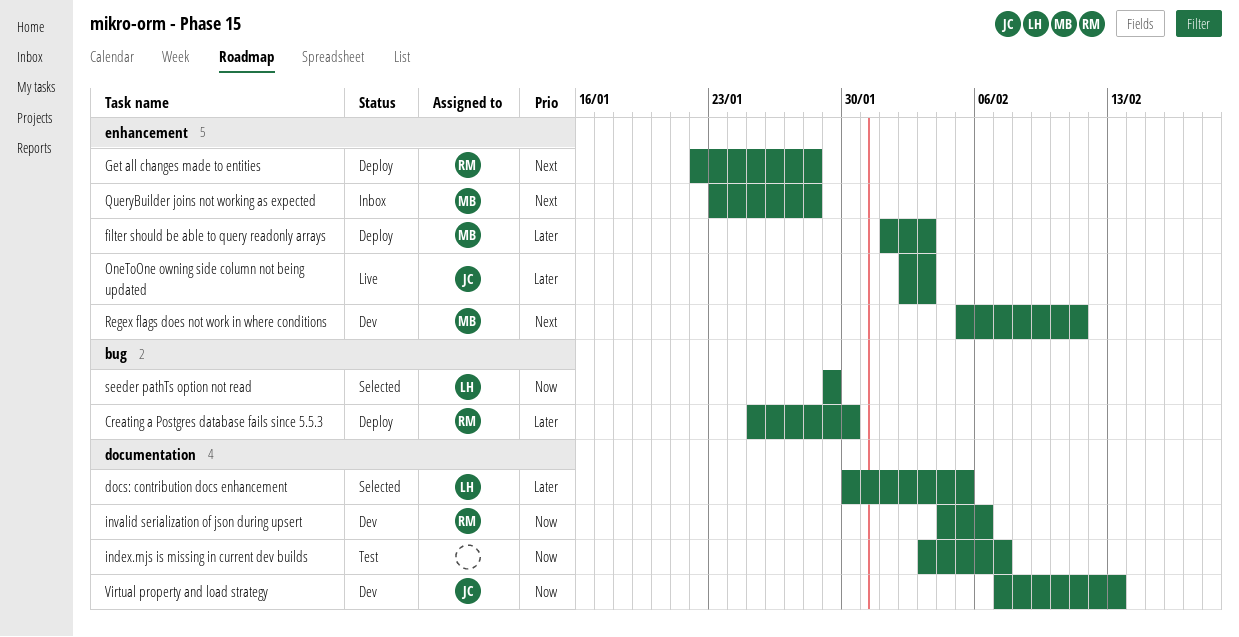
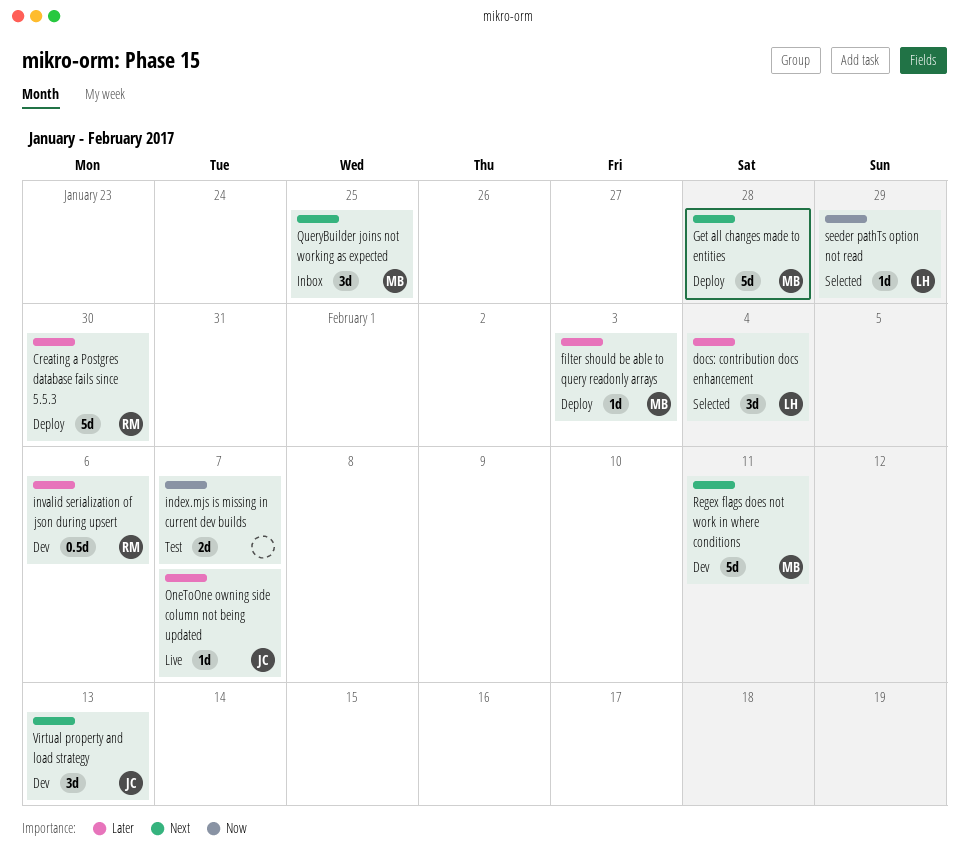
docs: contribution docs enhancement, due: Feb 5 -> Feb 4
Get all changes made to entities, owner: RM -> MB
invalid serialization of json during upsert, priority: Now -> Later
OneToOne owning side column not being updated, due: Feb 3 -> Feb 7
QueryBuilder joins not working as expected, due: Jan 28 -> Jan 25
Virtual property and load strategy, priority: Now -> Next

